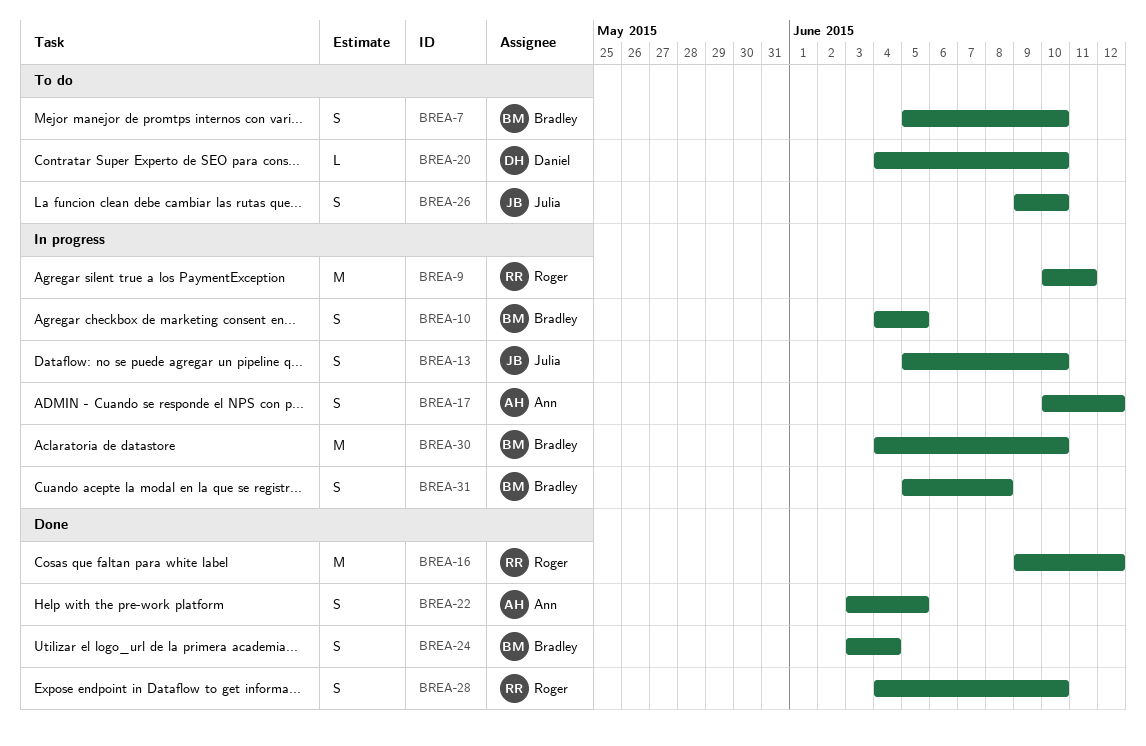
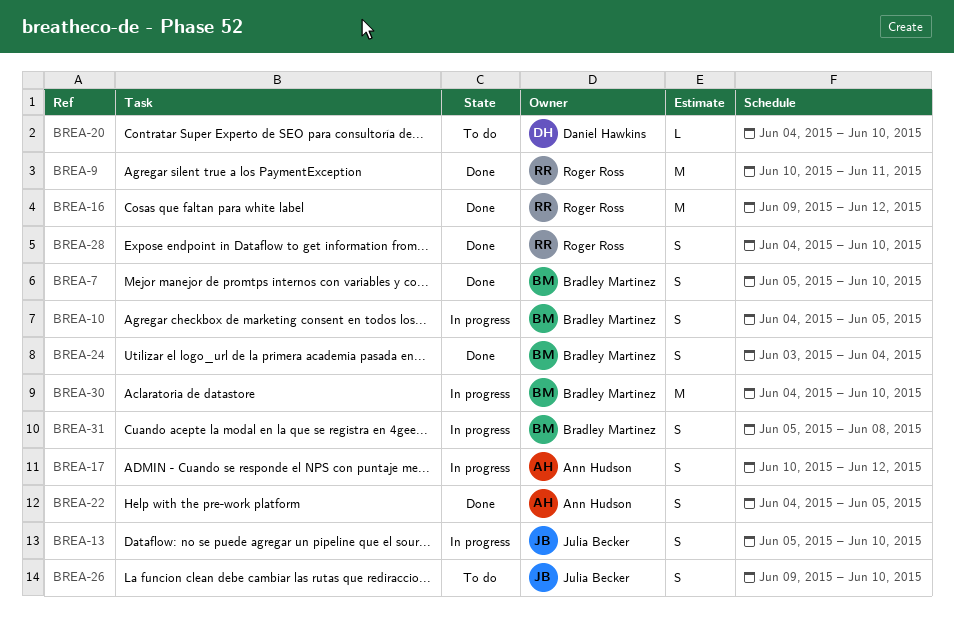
BREA-7, status: To do -> Done
BREA-9, status: In progress -> Done
BREA-22, start: Jun 3 -> Jun 4

